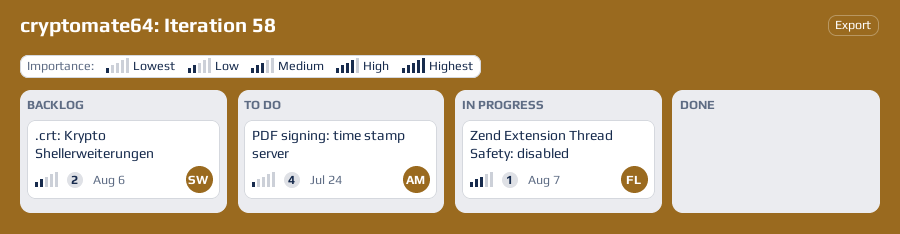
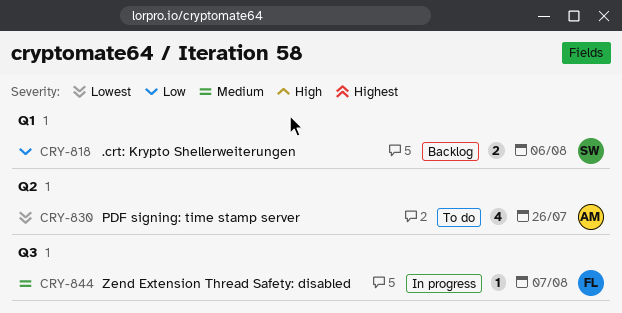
PDF signing: time stamp server, due: Jul 24 -> Jul 26

